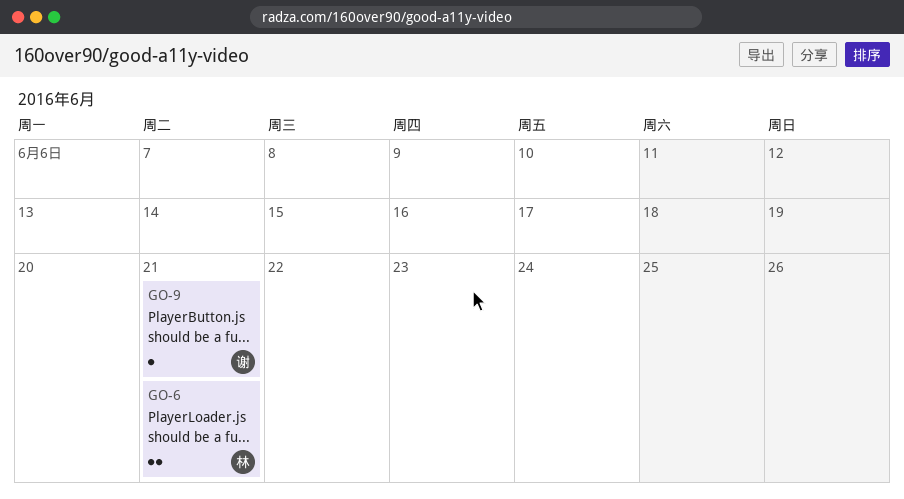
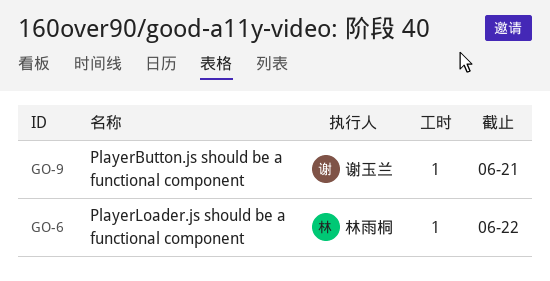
GO-6, estimate: 2 -> 1
GO-6, due: Jun 21 -> Jun 22

